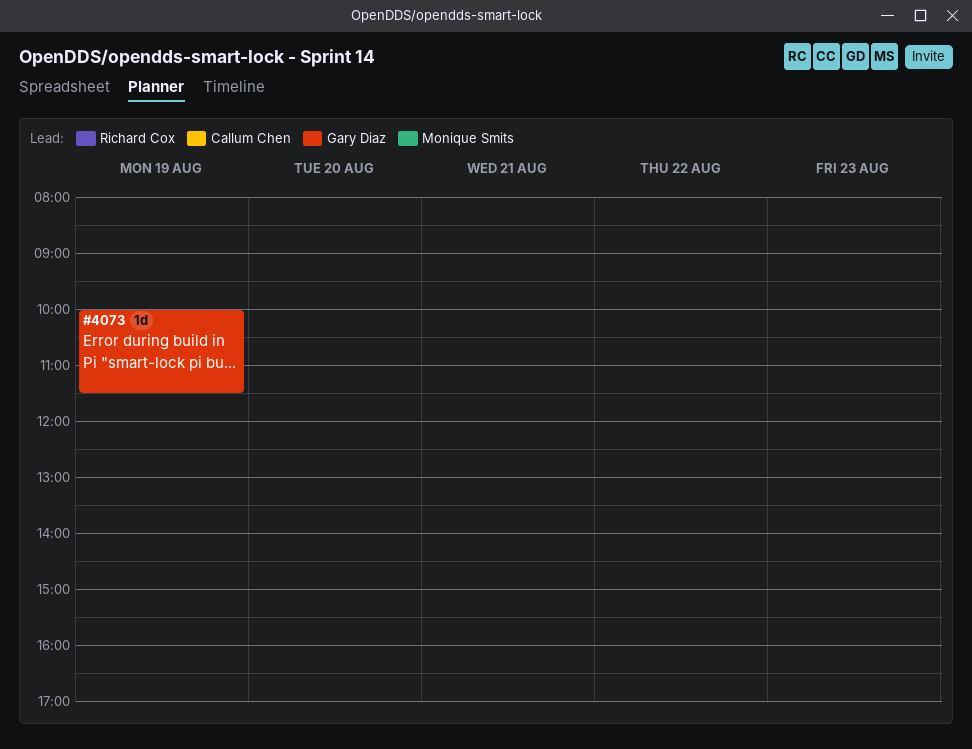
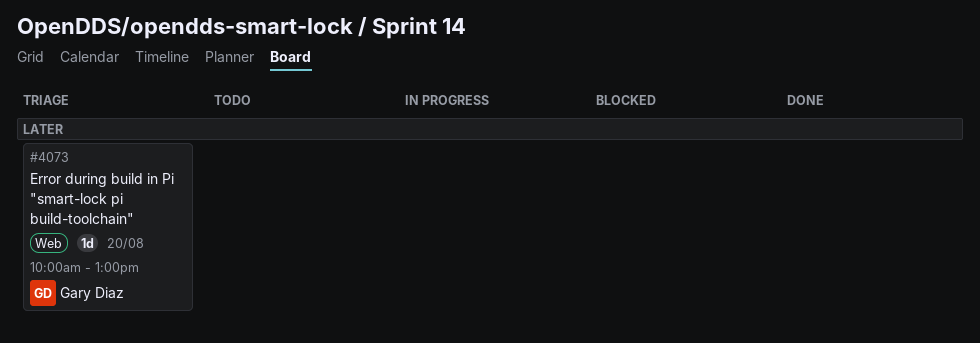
#4073, day: Aug 19 -> Aug 20
#4073, ends: 11:30 -> 13:00

